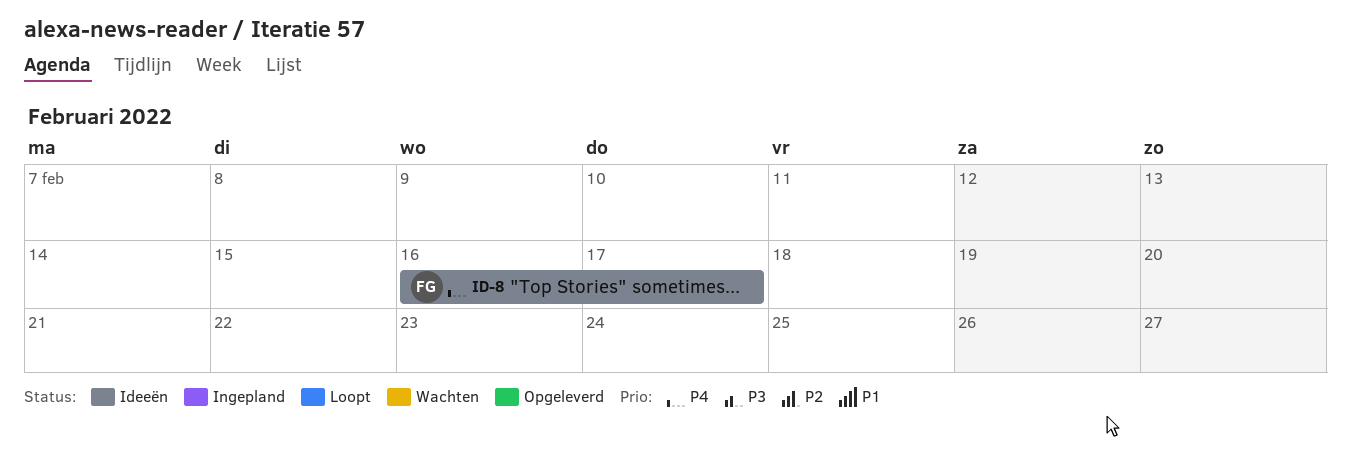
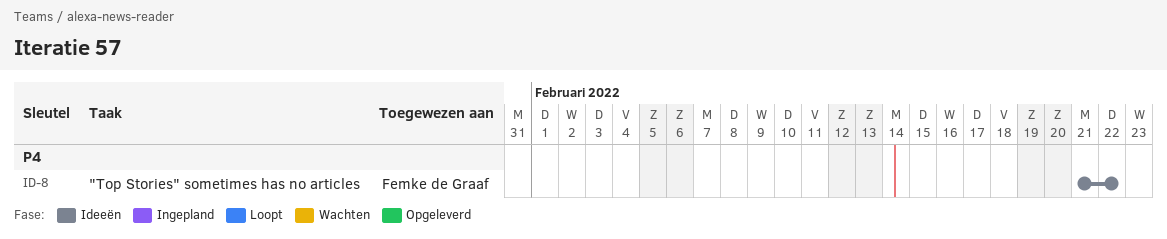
ID-8, start: Feb 16 -> Feb 21
ID-8, due: Feb 17 -> Feb 22

